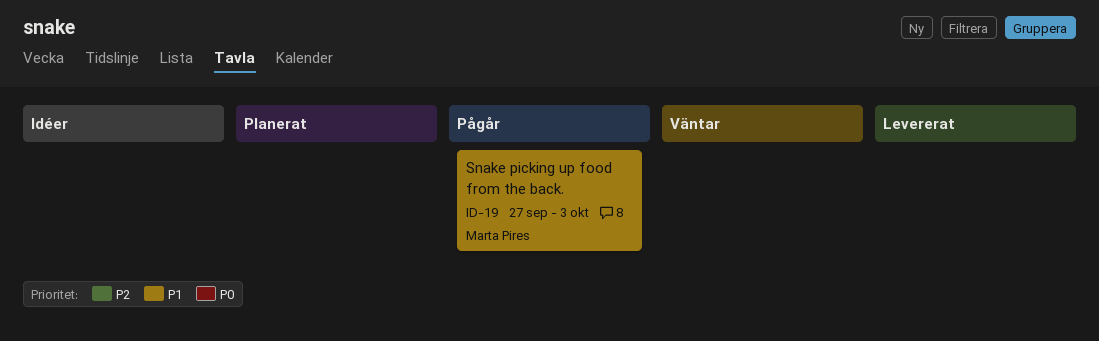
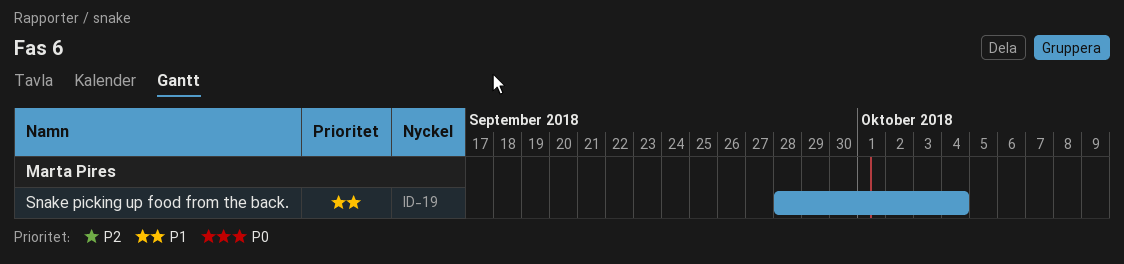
ID-19, start: Sep 27 -> Sep 28
ID-19, due: Oct 3 -> Oct 4

